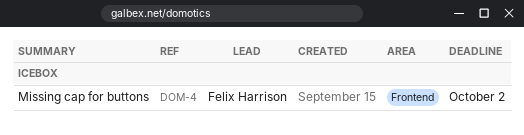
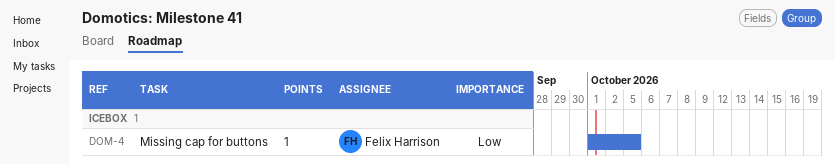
DOM-4, due: Oct 2 -> Oct 5

